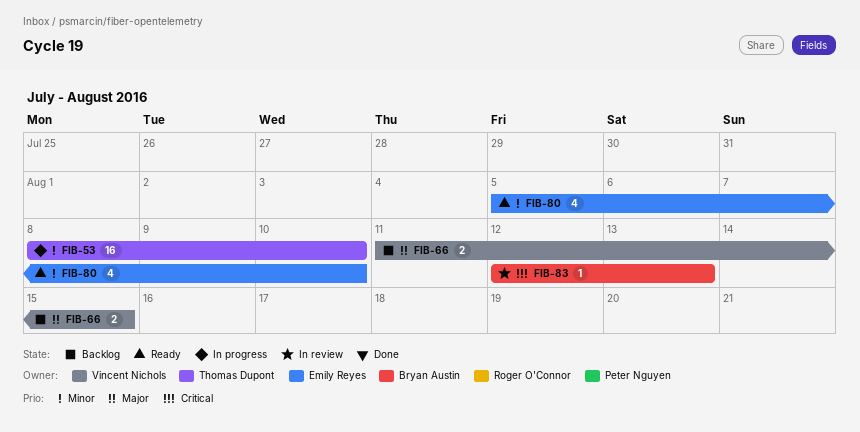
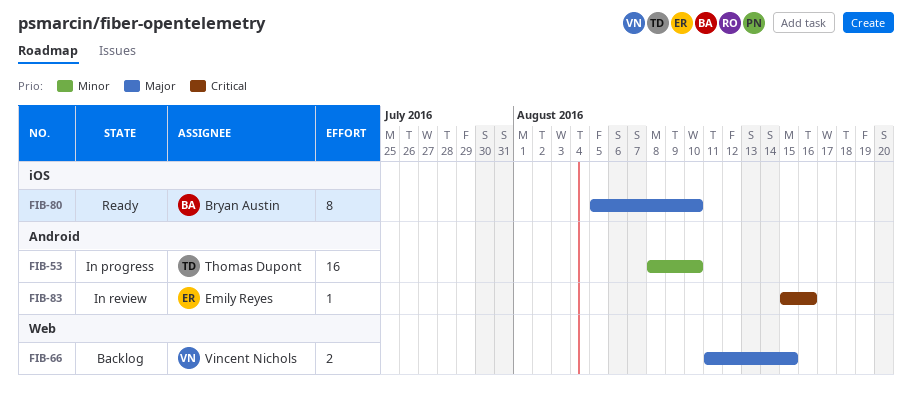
FIB-80, owner: Emily Reyes -> Bryan Austin
FIB-80, priority: Minor -> Major
FIB-80, estimate: 4 -> 8
FIB-83, owner: Bryan Austin -> Emily Reyes
FIB-83, start: Aug 12 -> Aug 15
FIB-83, due: Aug 13 -> Aug 16

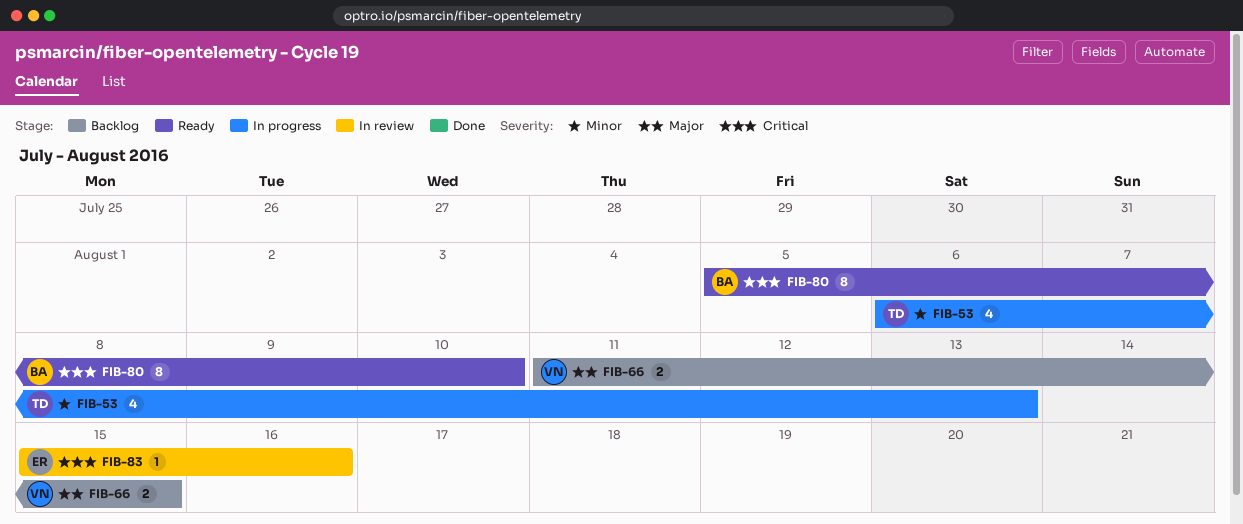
FIB-53, estimate: 16 -> 4
FIB-53, start: Aug 8 -> Aug 6
FIB-53, due: Aug 10 -> Aug 13
FIB-80, priority: Major -> Critical

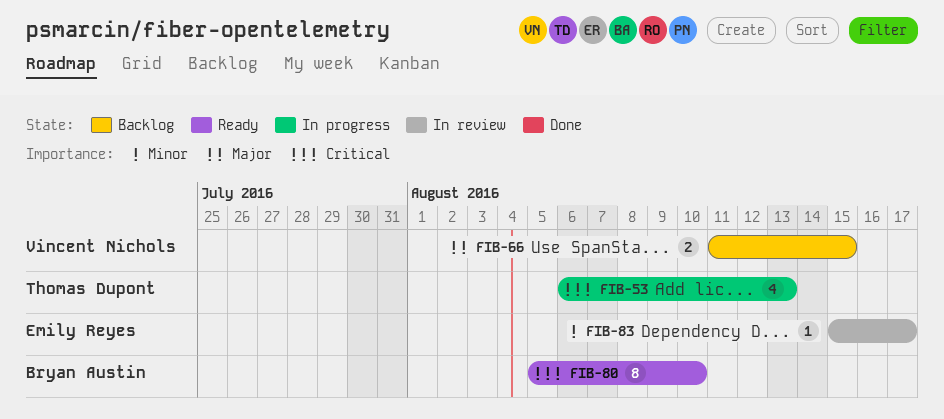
FIB-53, priority: Minor -> Critical
FIB-83, priority: Critical -> Minor
FIB-83, due: Aug 16 -> Aug 17

